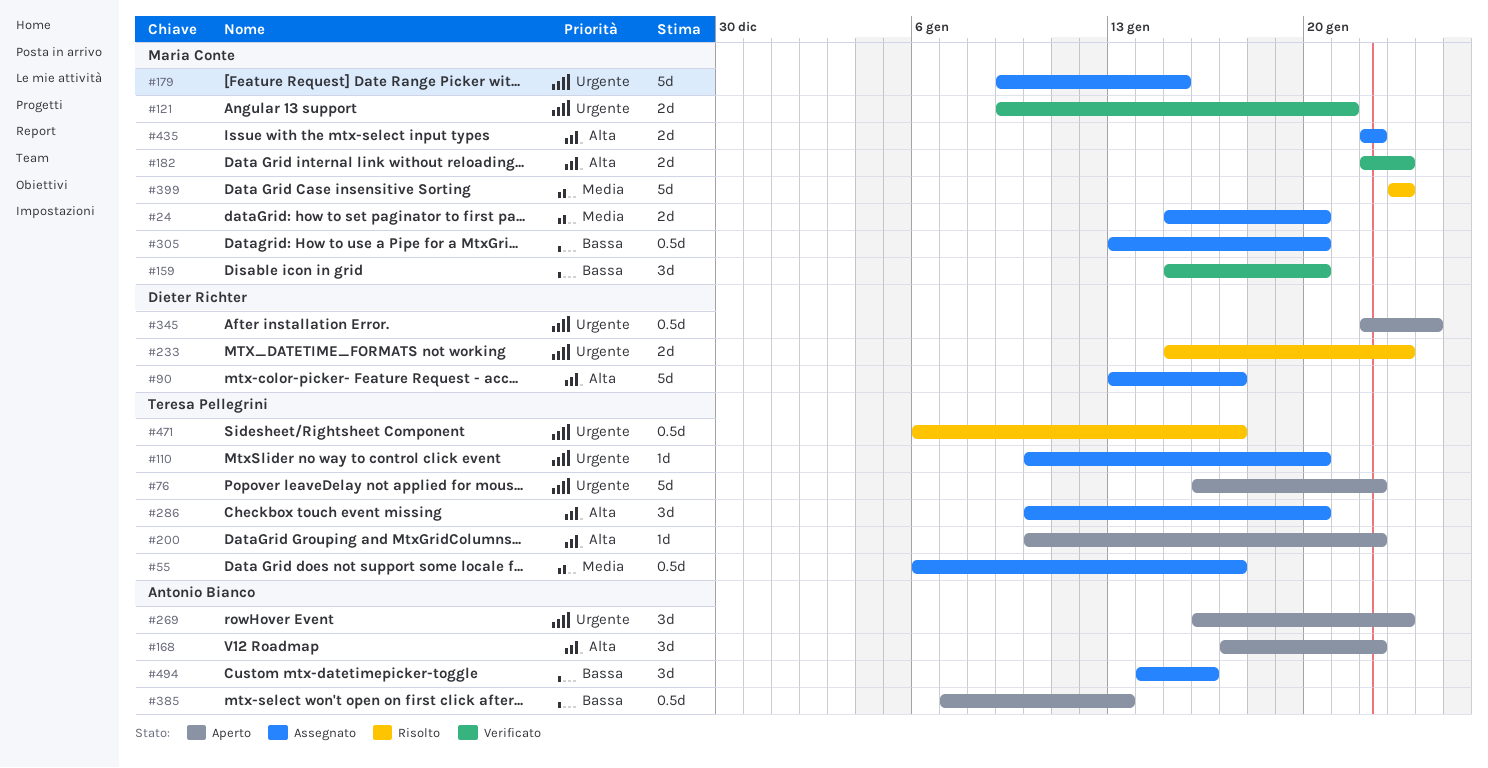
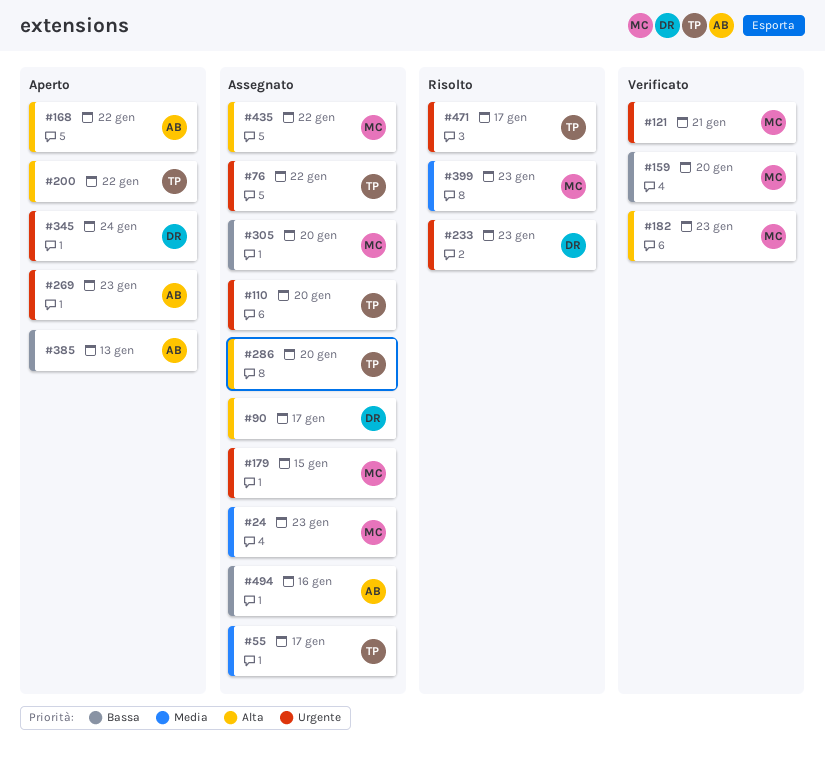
#24, due: Jan 20 -> Jan 23
#76, status: Aperto -> Assegnato

